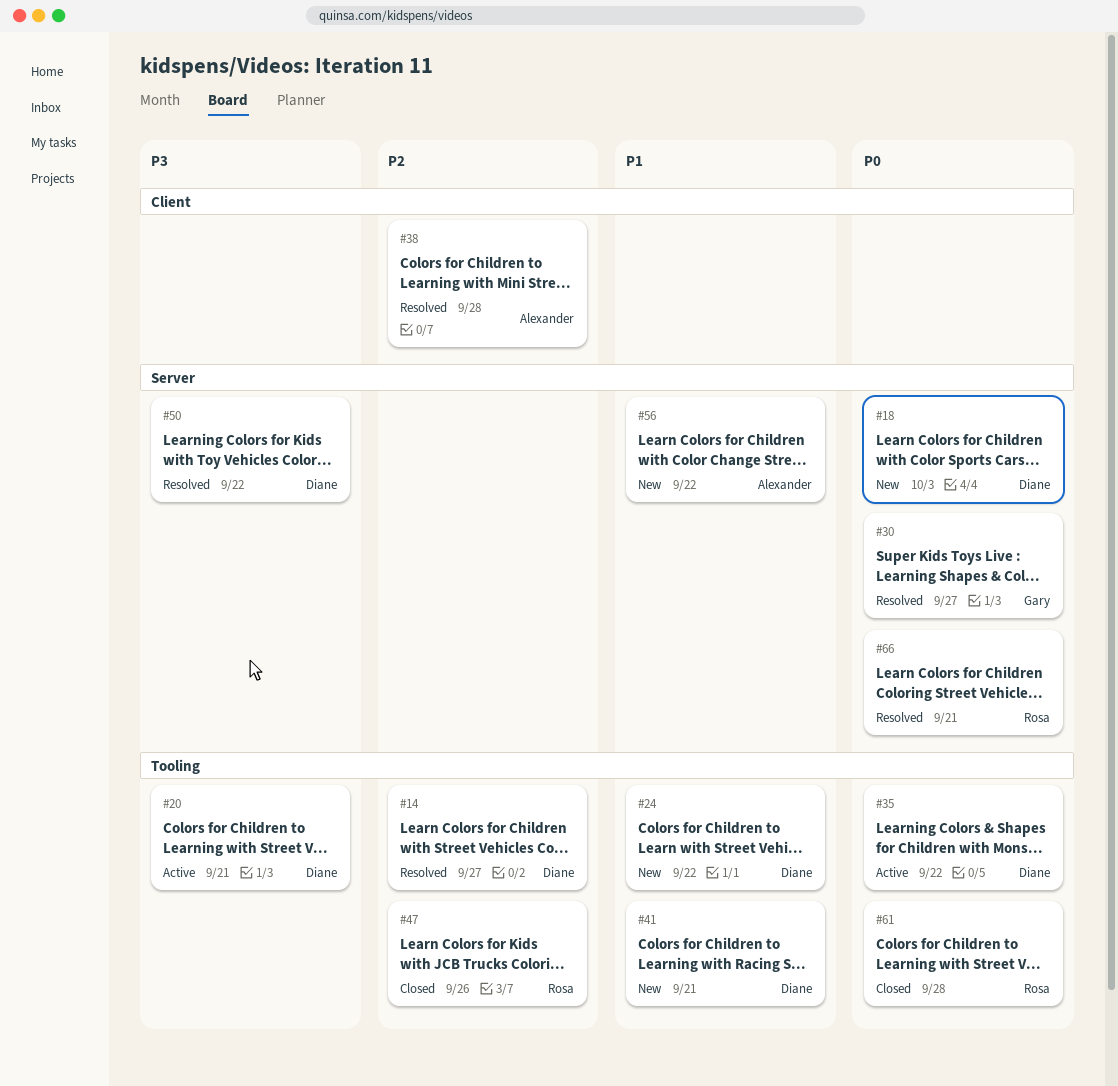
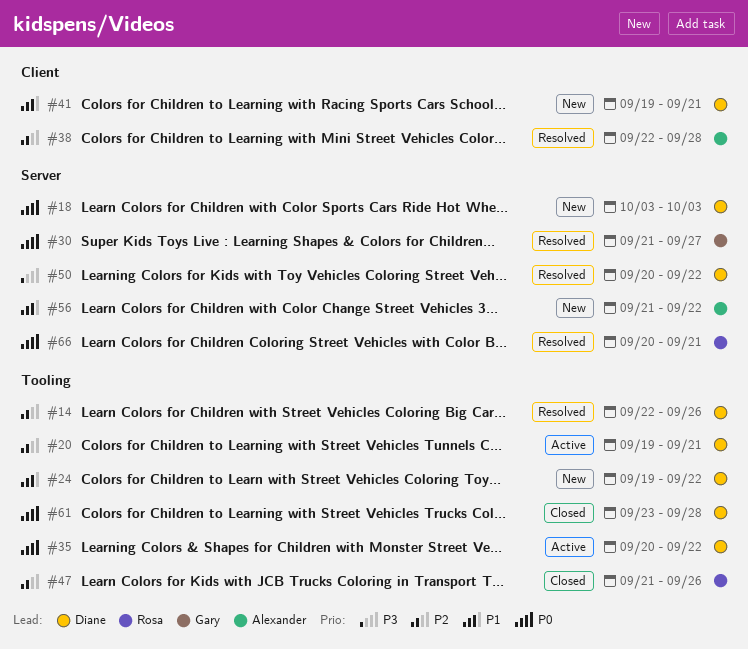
#14, due: Sep 27 -> Sep 26
#20, priority: P3 -> P2
#41, label: Tooling -> Client
#61, owner: Rosa -> Diane

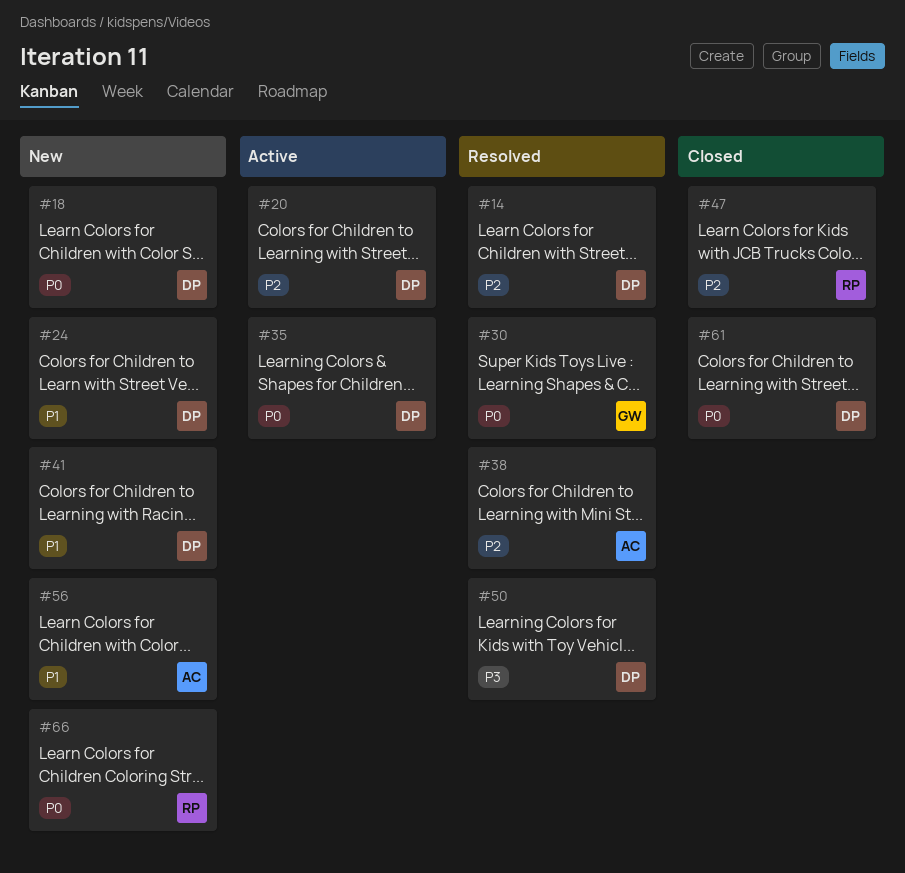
#66, status: Resolved -> New

